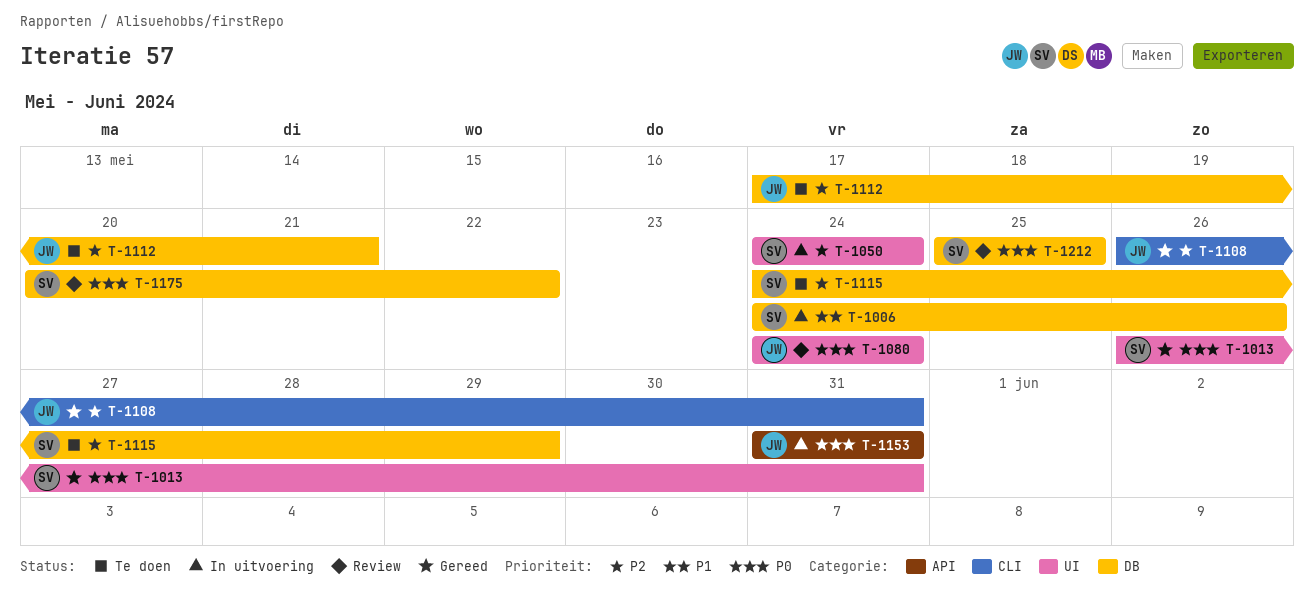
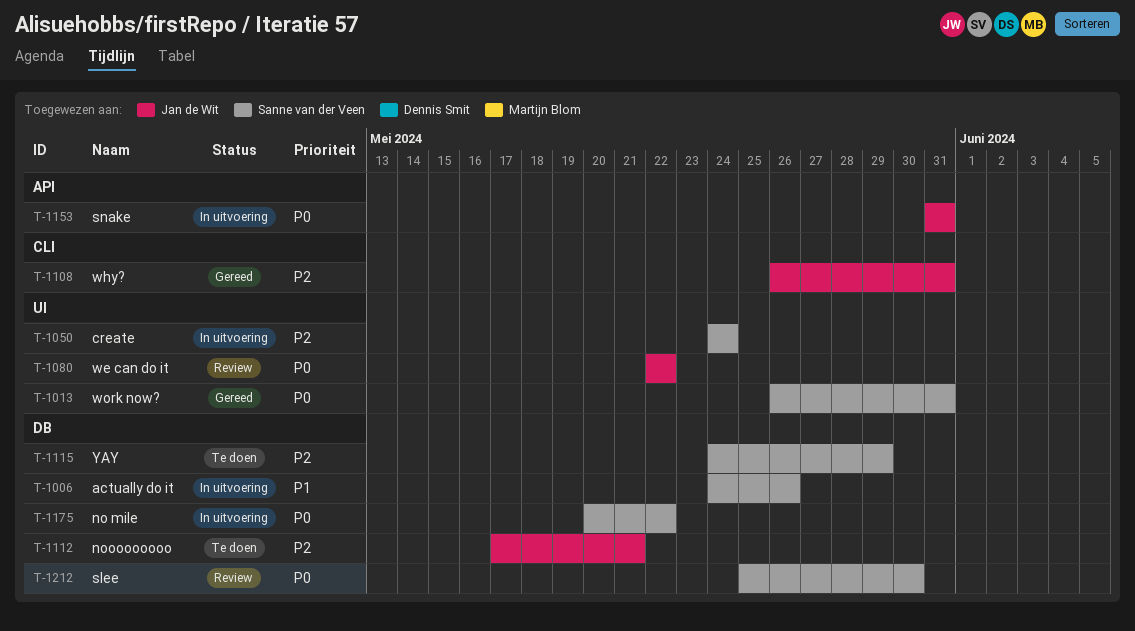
T-1080, start: May 24 -> May 22
T-1080, due: May 24 -> May 22
T-1175, status: Review -> In uitvoering
T-1212, due: May 25 -> May 30

